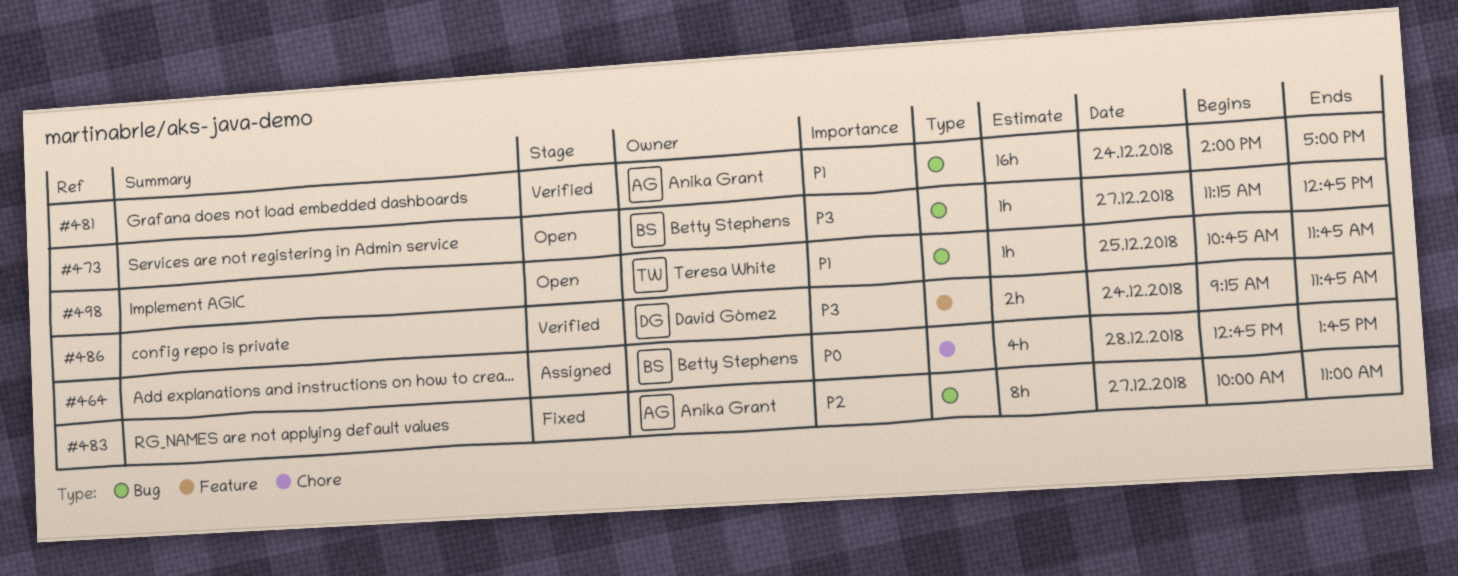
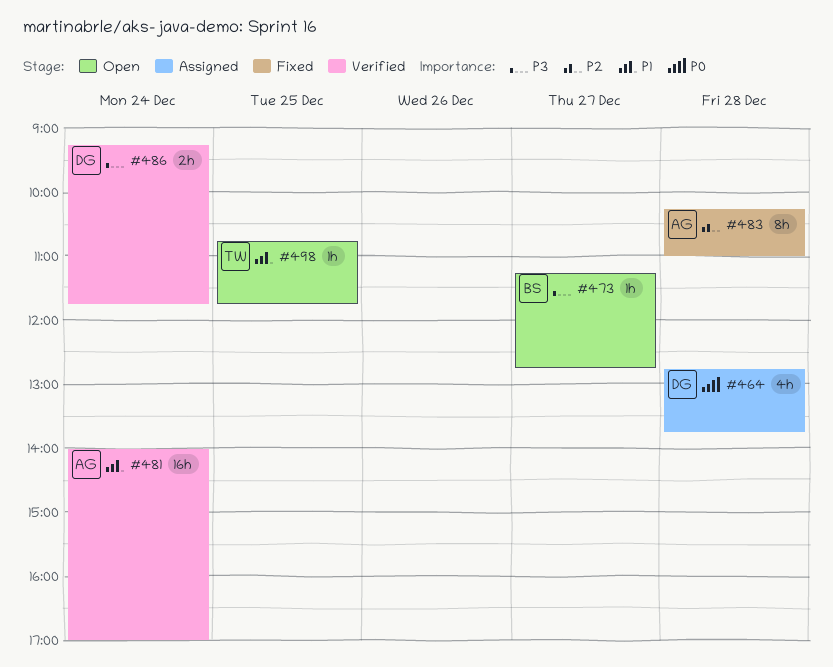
#464, owner: Betty Stephens -> David Gómez
#483, day: Dec 27 -> Dec 28
#483, begins: 10:00 -> 10:15

